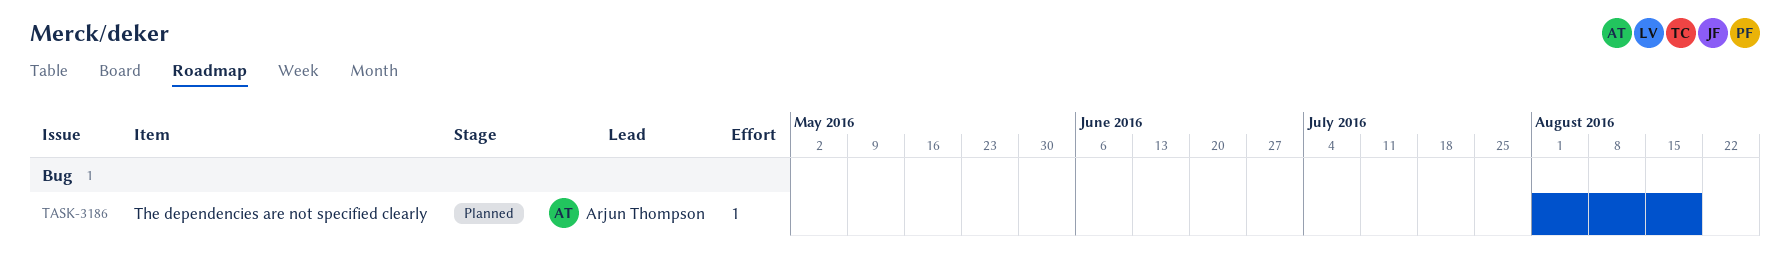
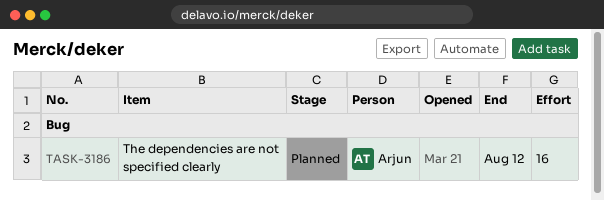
TASK-3186, estimate: 1 -> 16
TASK-3186, due: Aug 19 -> Aug 12

